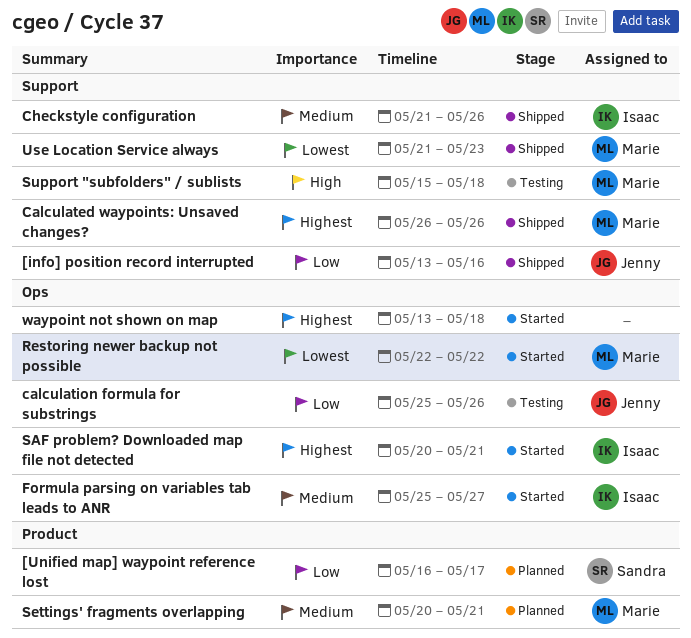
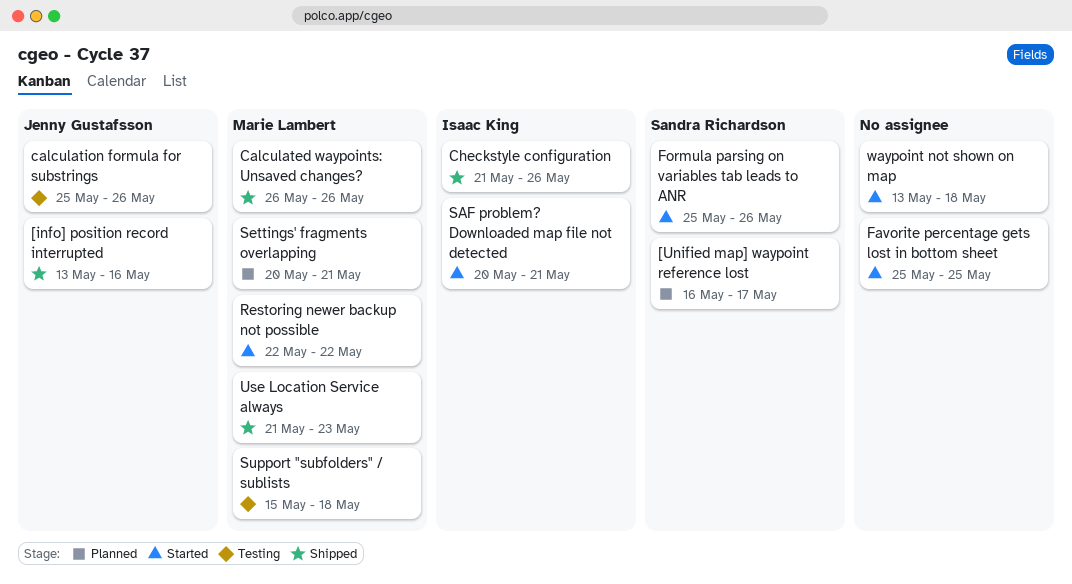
Favorite percentage gets lost in bottom sheet: none -> present
Formula parsing on variables tab leads to ANR, owner: Isaac King -> Sandra Richardson
Formula parsing on variables tab leads to ANR, due: May 27 -> May 26

